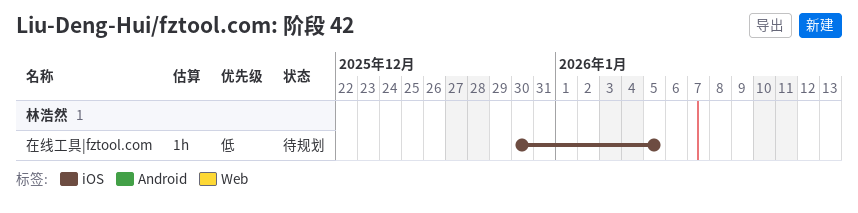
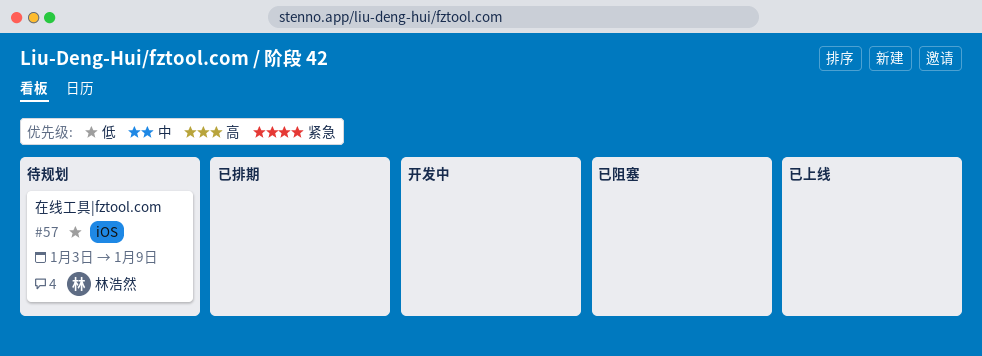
在线工具|fztool.com, start: Dec 30 -> Jan 3
在线工具|fztool.com, due: Jan 5 -> Jan 9

